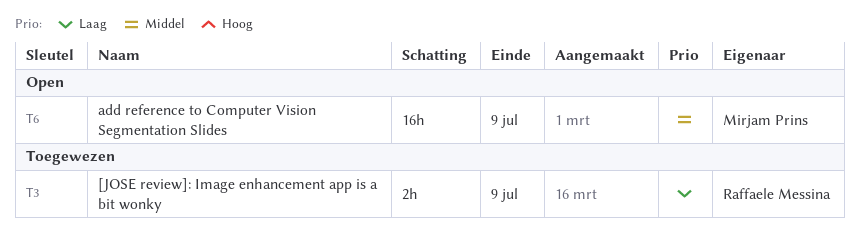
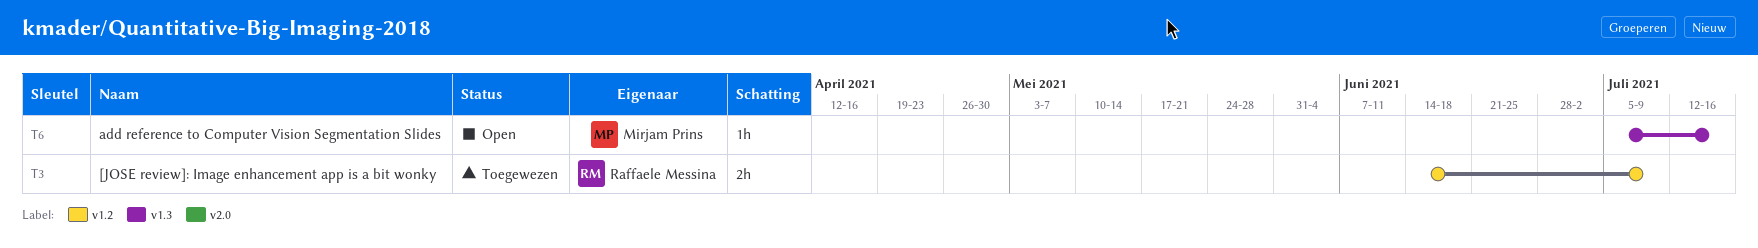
T6, estimate: 16h -> 1h
T6, due: Jul 9 -> Jul 16

